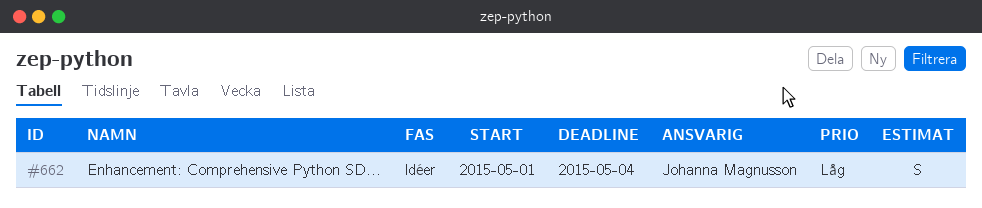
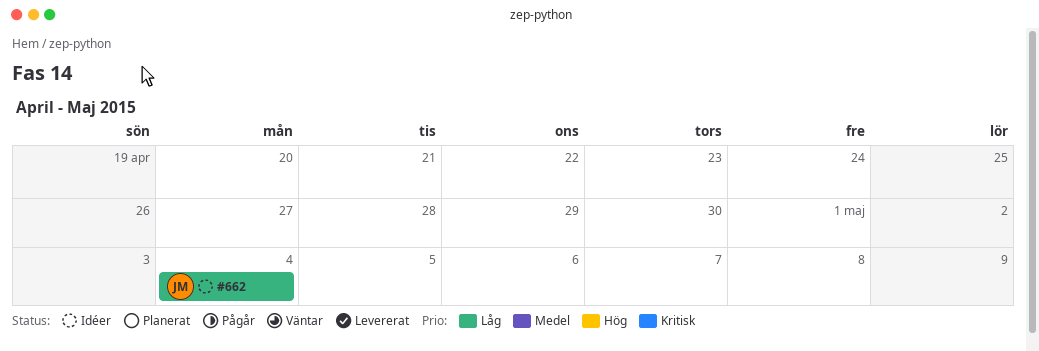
#662, start: May 1 -> May 4

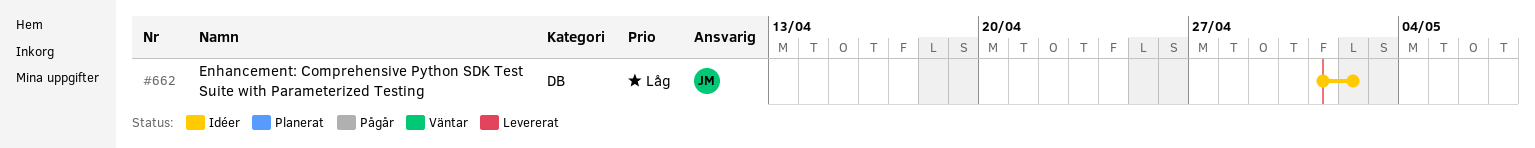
#662, start: May 4 -> May 1
#662, due: May 4 -> May 2

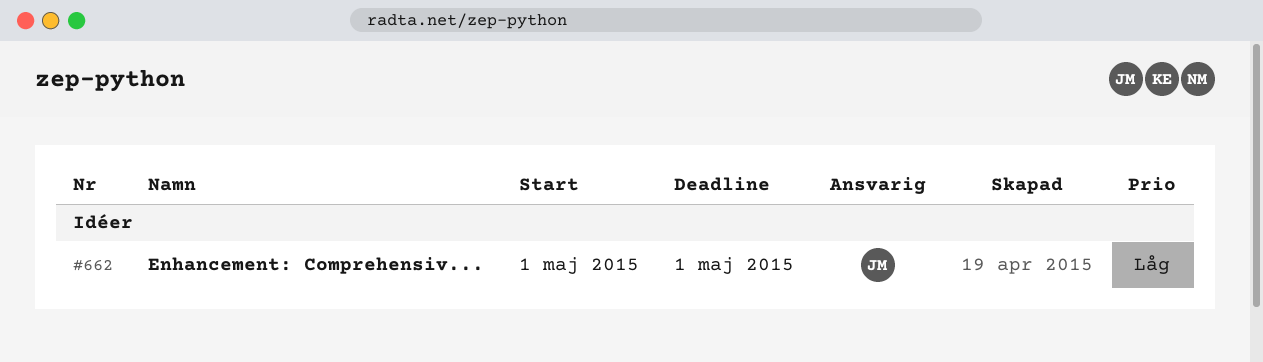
#662, due: May 2 -> May 1

